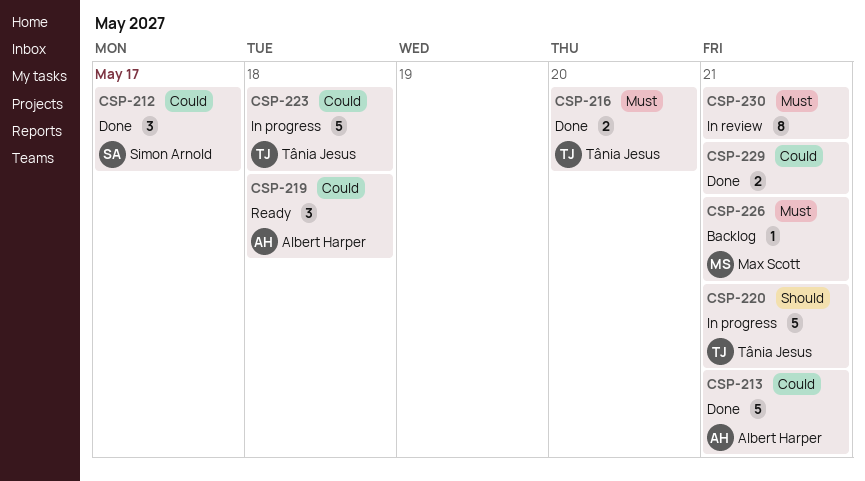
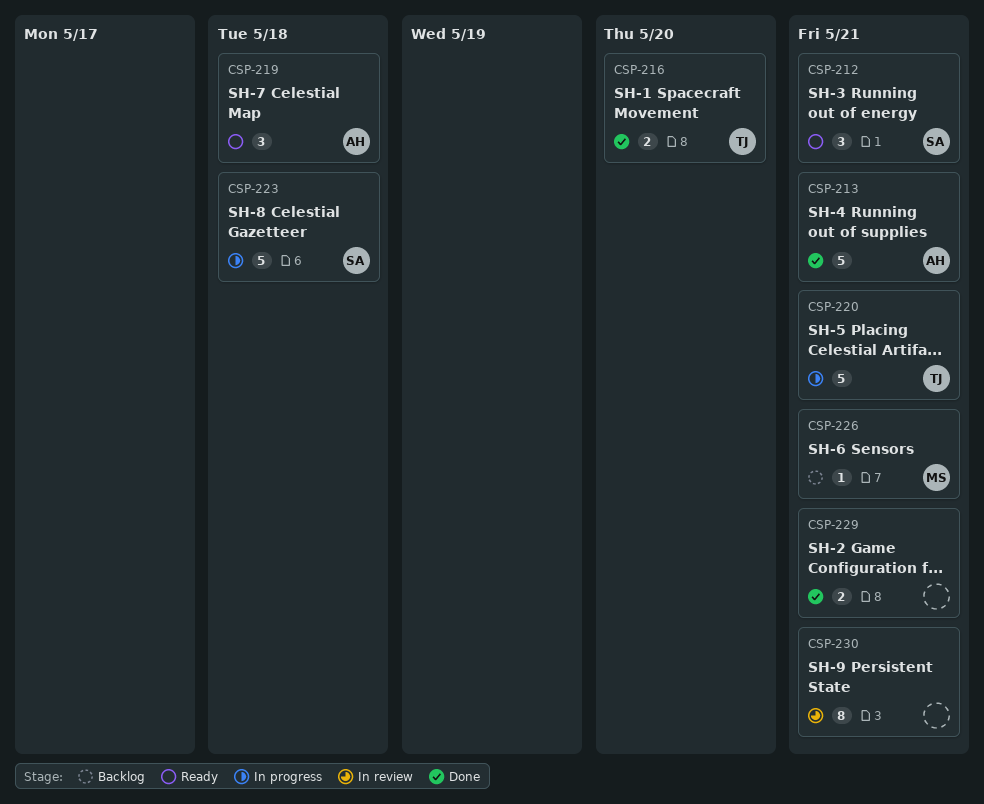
CSP-212, status: Done -> Ready
CSP-212, due: May 17 -> May 21
CSP-223, owner: Tânia Jesus -> Simon Arnold

